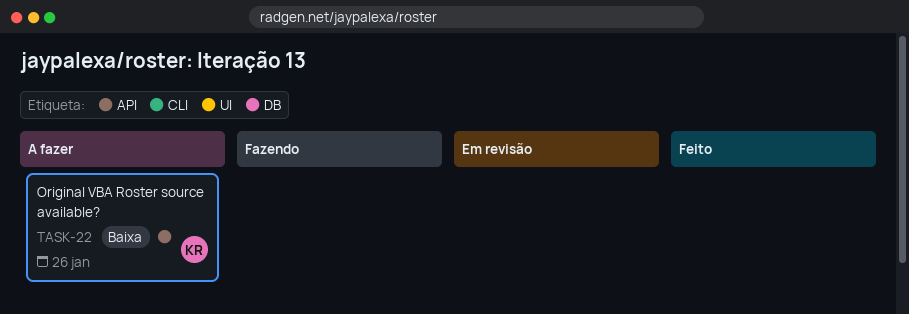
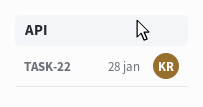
TASK-22, due: Jan 26 -> Jan 28

